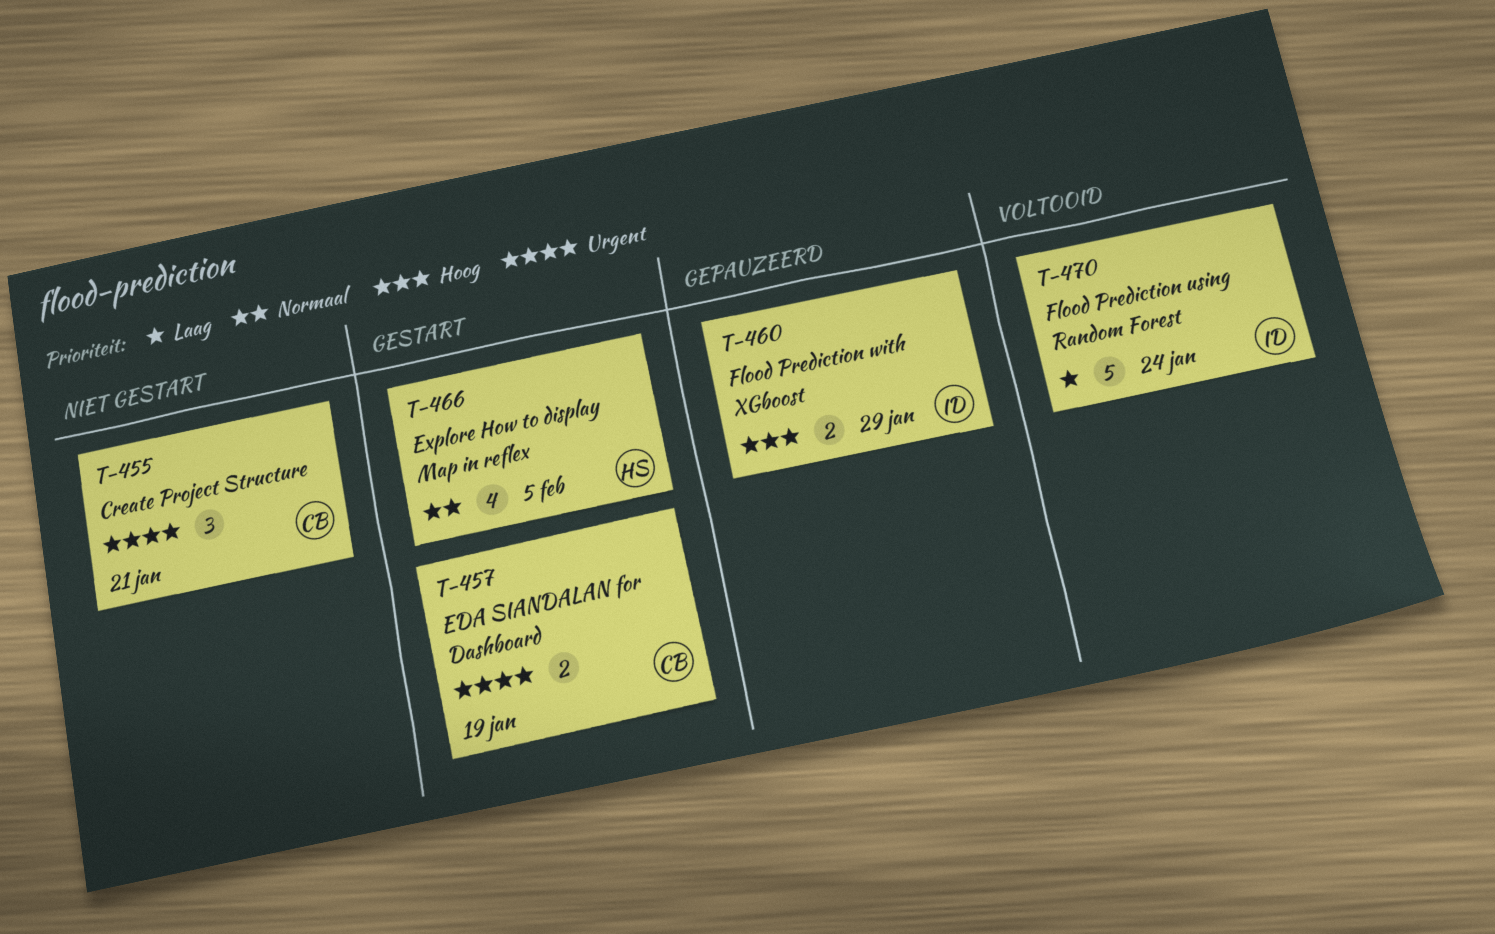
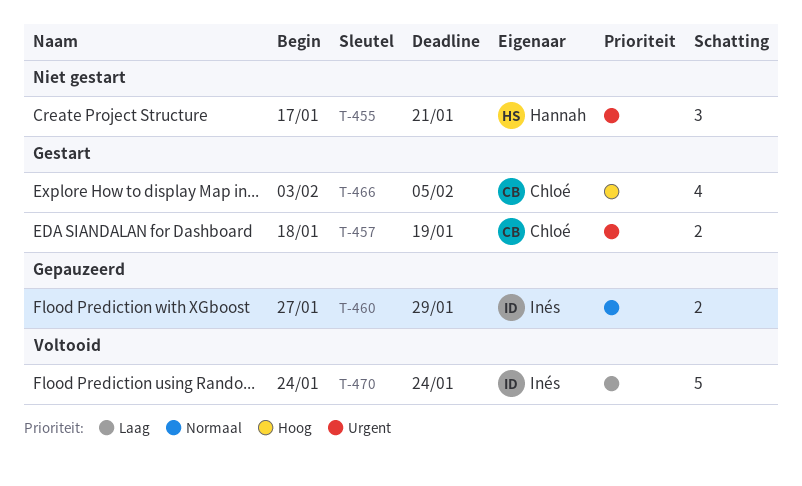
T-455, owner: Chloé -> Hannah
T-460, priority: Hoog -> Normaal
T-466, owner: Hannah -> Chloé
T-466, priority: Normaal -> Hoog

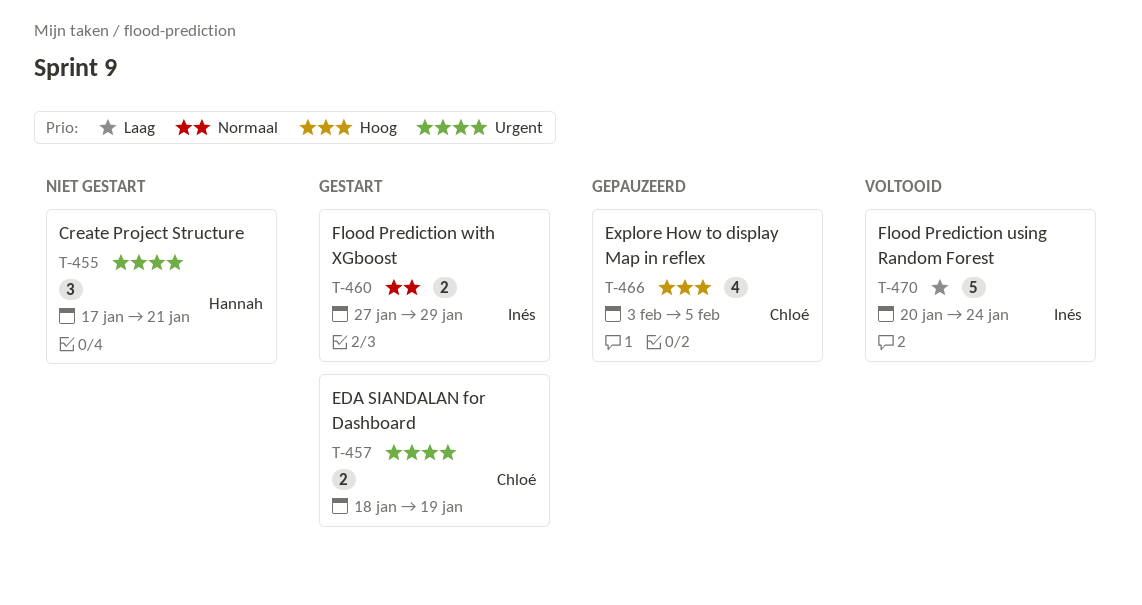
T-460, status: Gepauzeerd -> Gestart
T-466, status: Gestart -> Gepauzeerd
T-470, start: Jan 24 -> Jan 20

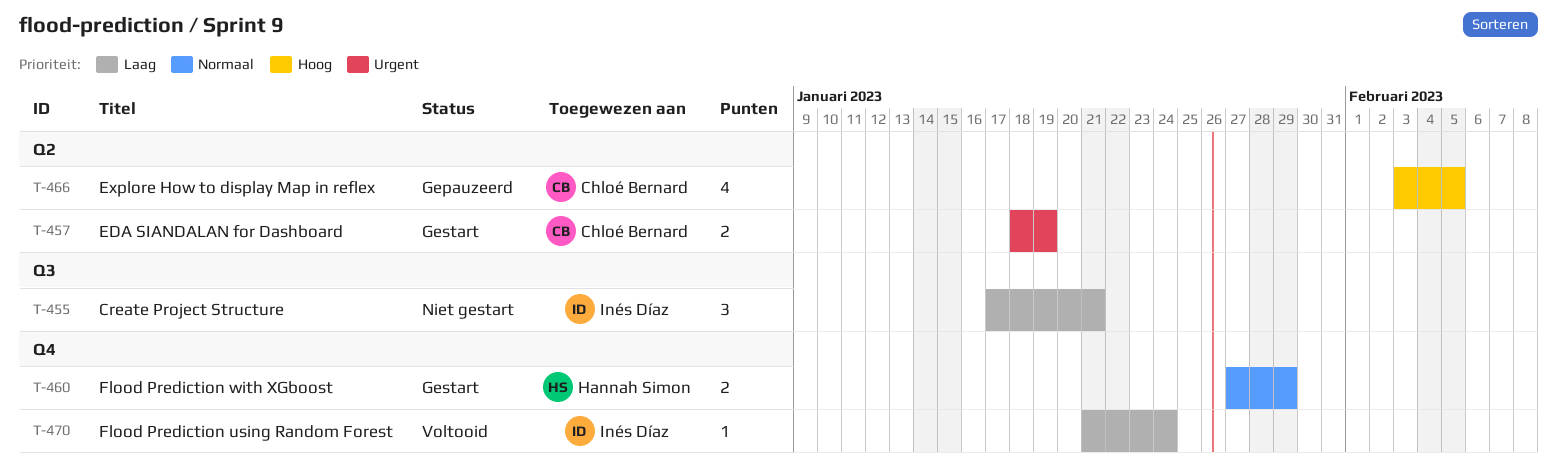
T-455, owner: Hannah Simon -> Inés Díaz
T-455, priority: Urgent -> Laag
T-460, owner: Inés Díaz -> Hannah Simon
T-470, estimate: 5 -> 1
T-470, start: Jan 20 -> Jan 21

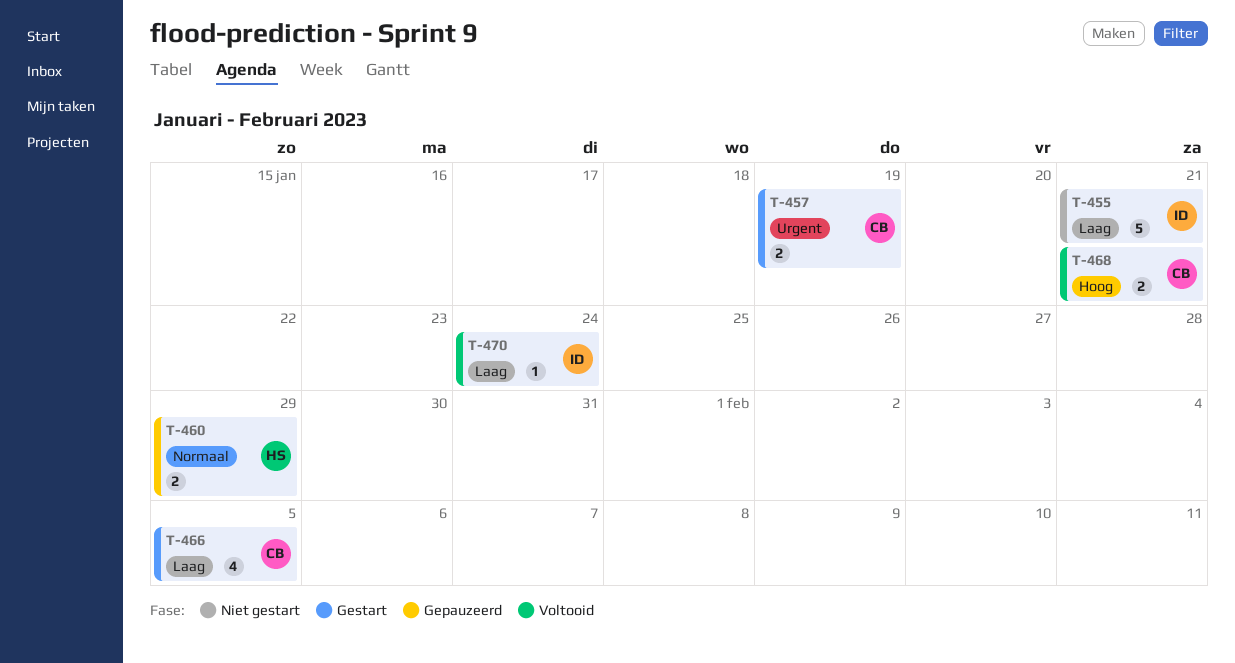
T-455, estimate: 3 -> 5
T-460, status: Gestart -> Gepauzeerd
T-466, status: Gepauzeerd -> Gestart
T-466, priority: Hoog -> Laag
T-468: none -> present

